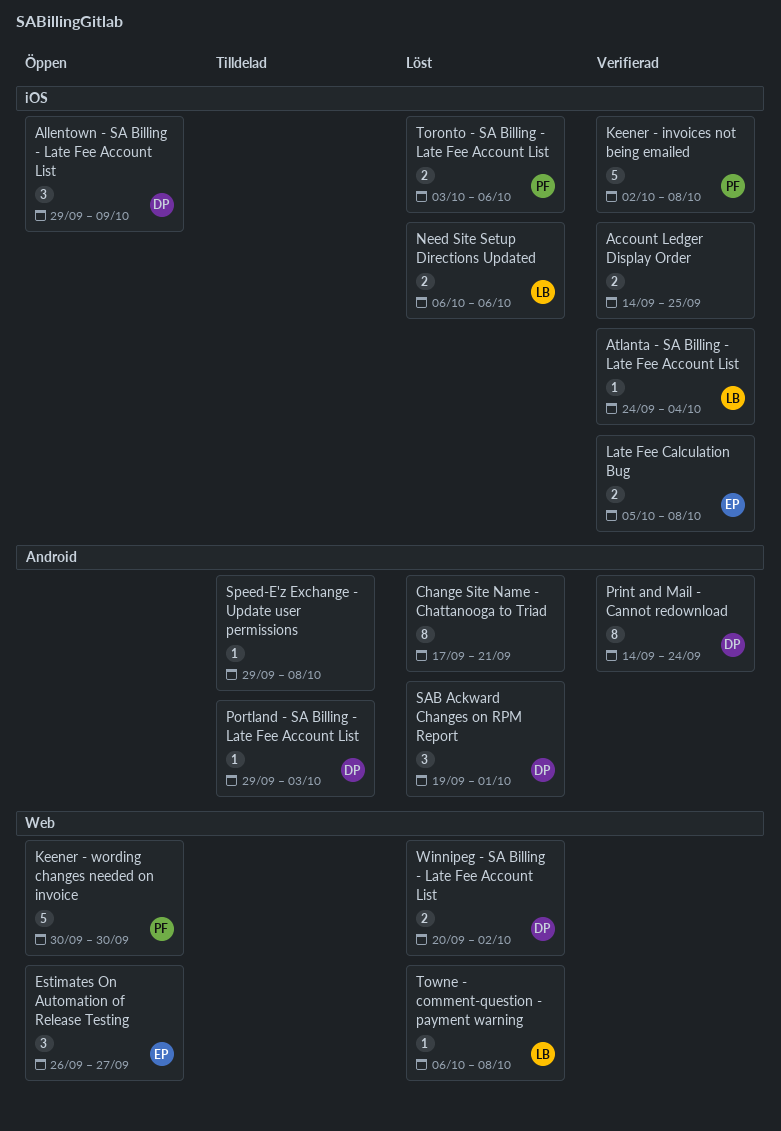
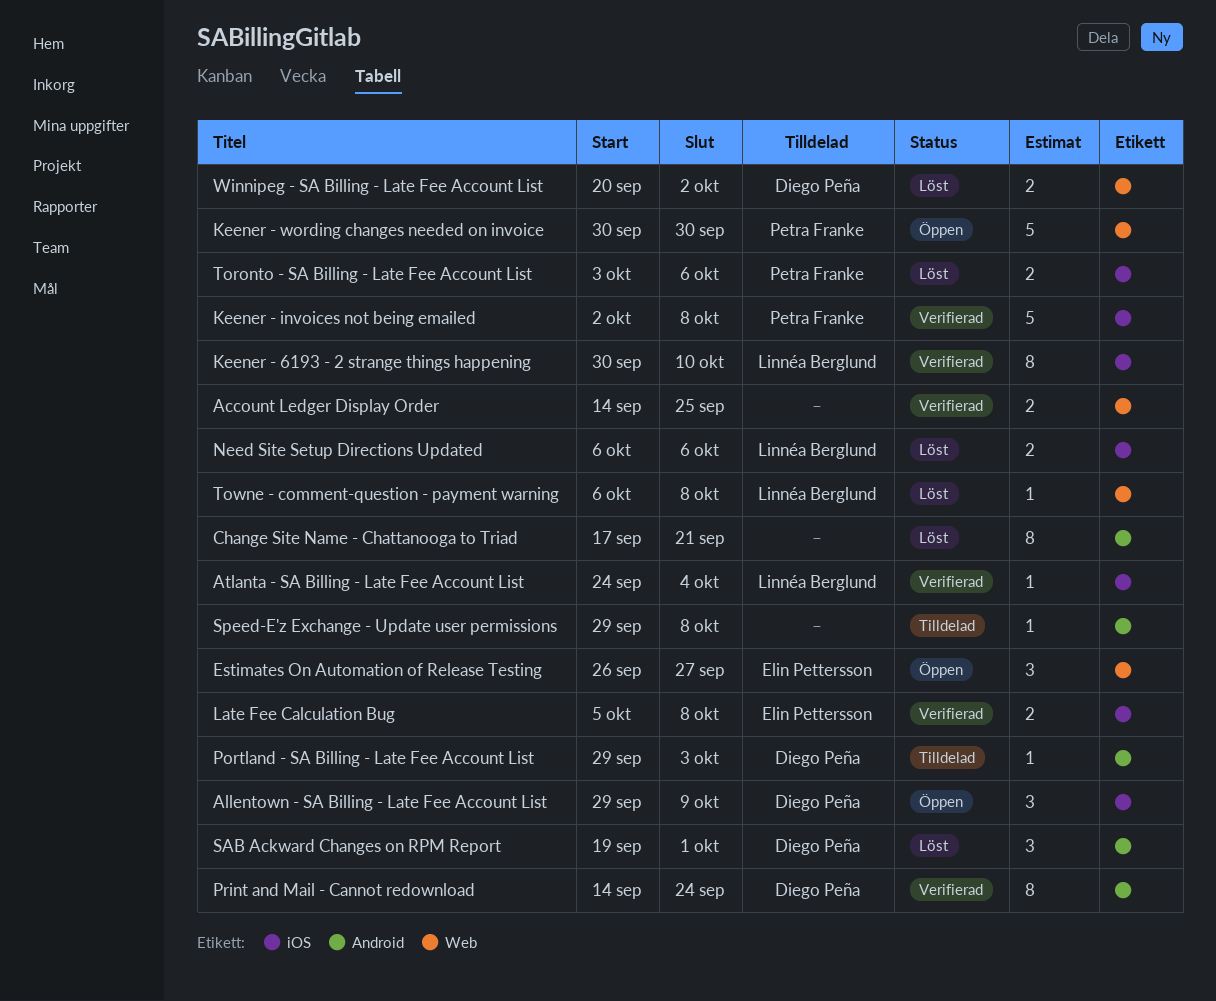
Account Ledger Display Order, label: iOS -> Web
Keener - 6193 - 2 strange things happening: none -> present

